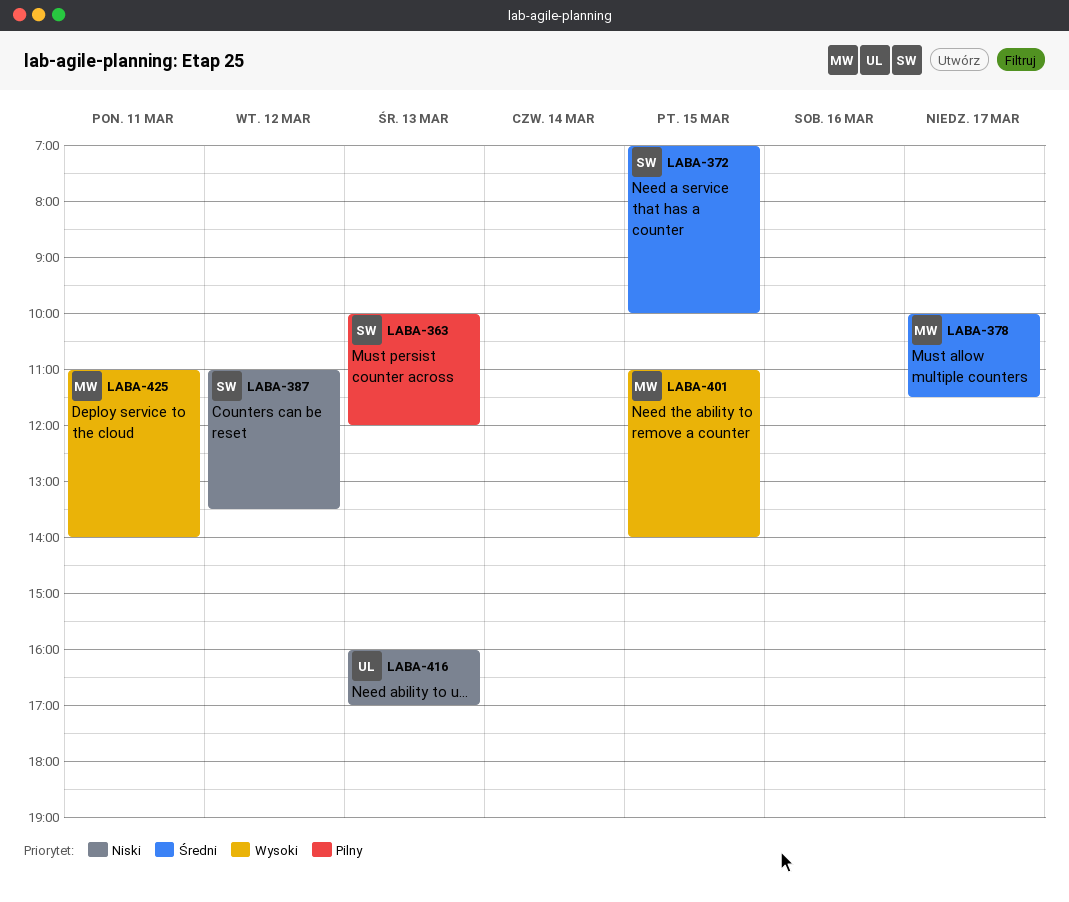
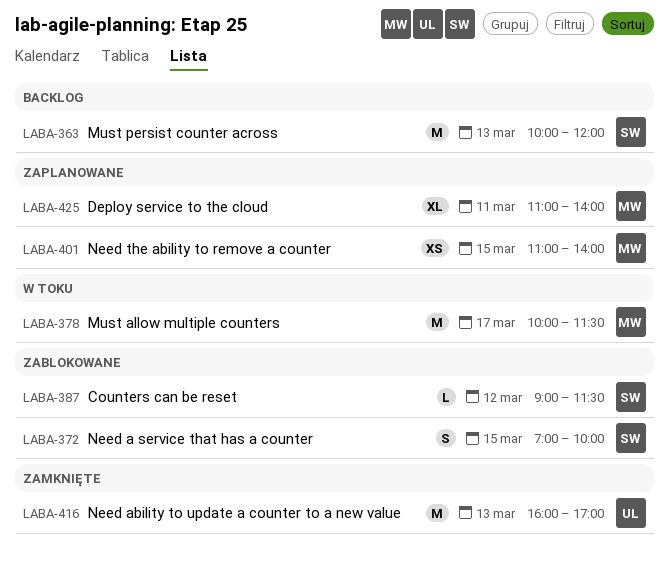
LABA-387, begins: 11:00 -> 09:00
LABA-387, ends: 13:30 -> 11:30

